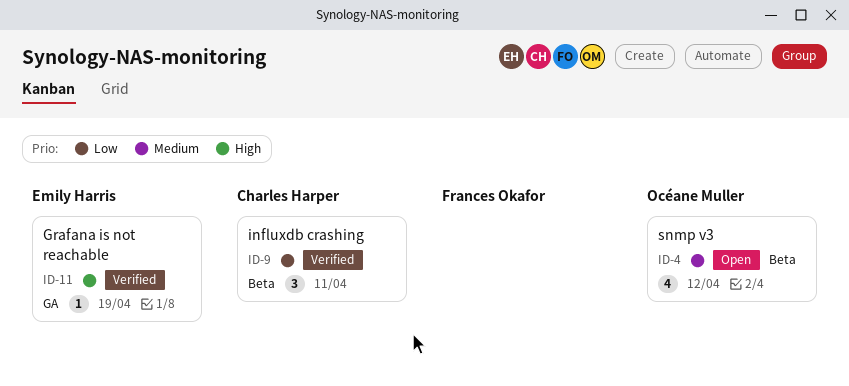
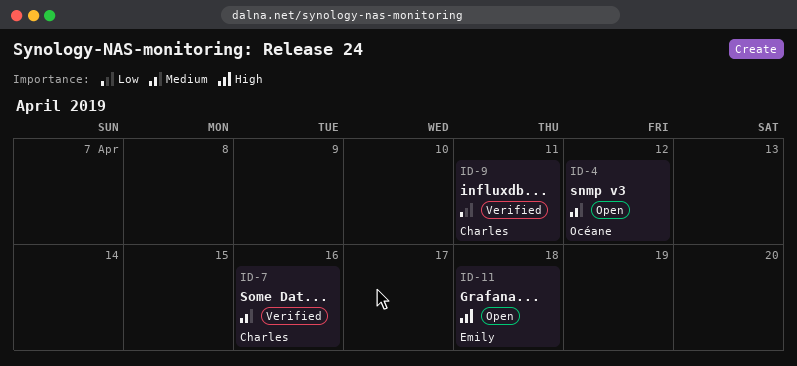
ID-7: none -> present
ID-11, status: Verified -> Open
ID-11, due: Apr 19 -> Apr 18

